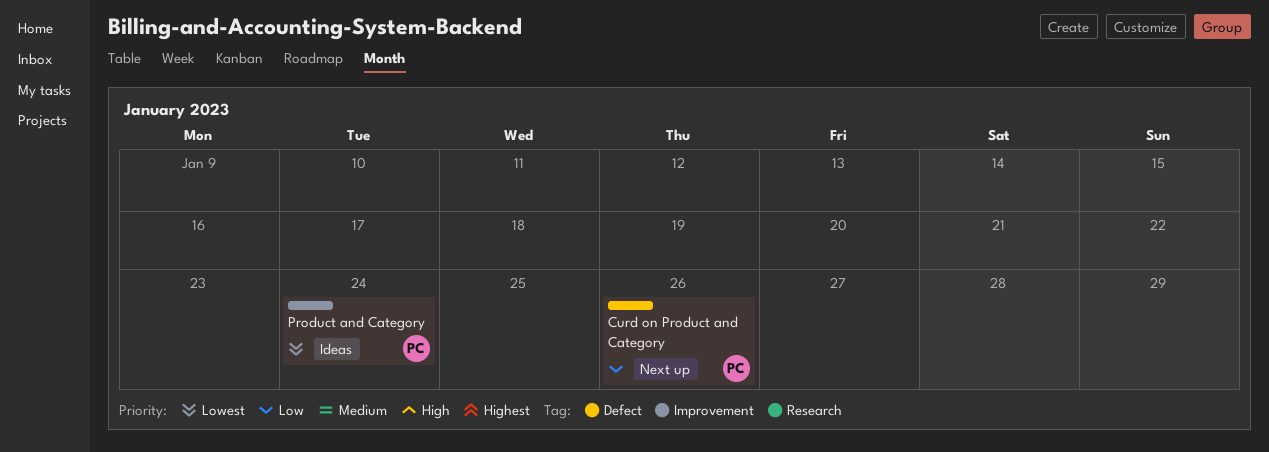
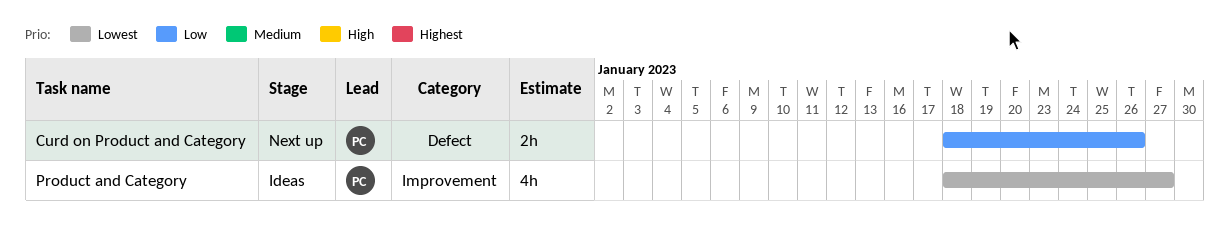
Product and Category, due: Jan 24 -> Jan 27

